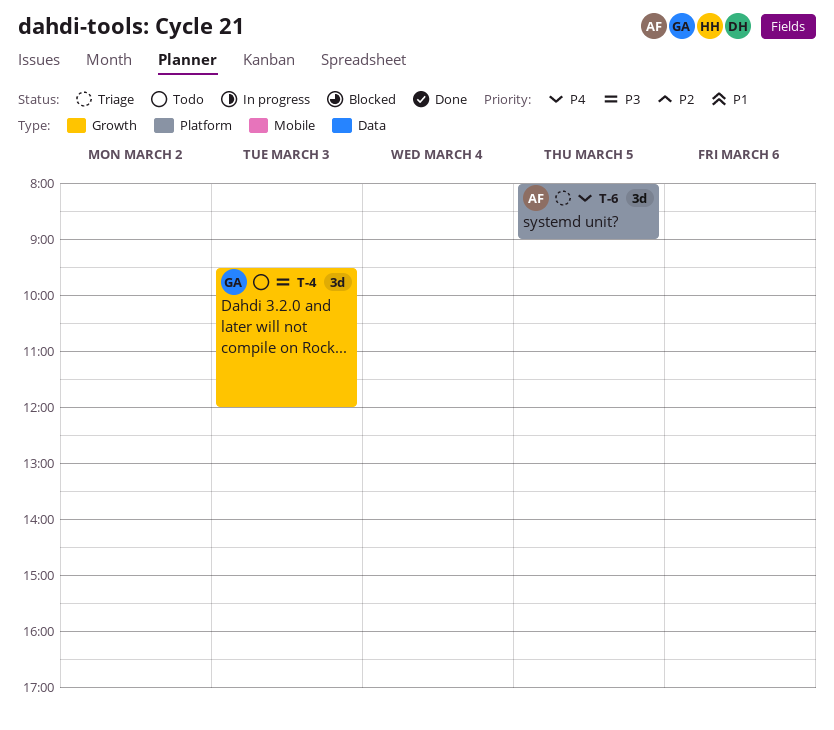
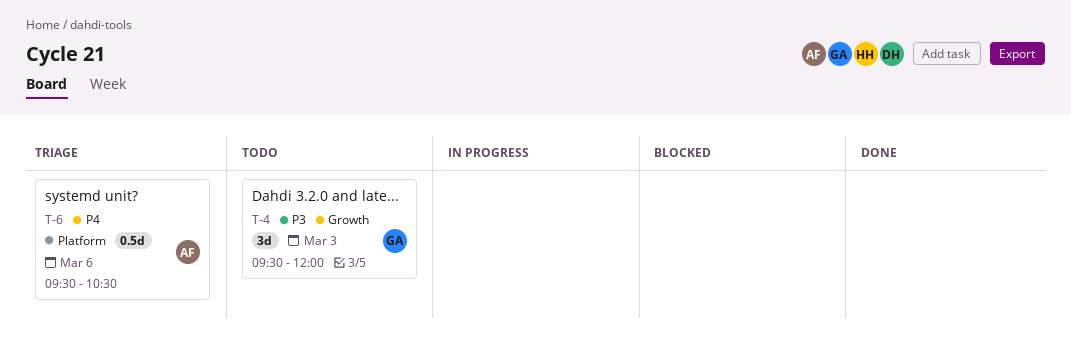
T-6, estimate: 3d -> 0.5d
T-6, day: Mar 5 -> Mar 6
T-6, begins: 08:00 -> 09:30
T-6, ends: 09:00 -> 10:30

